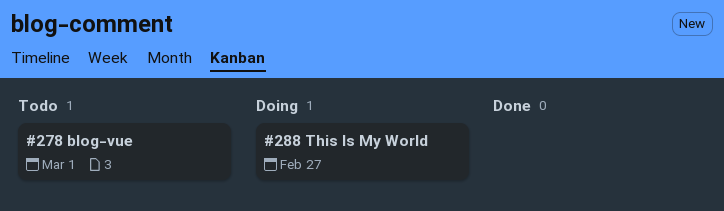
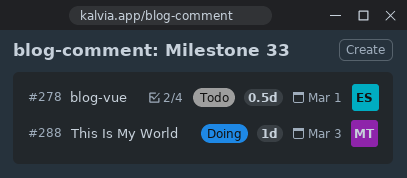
#288, due: Feb 27 -> Mar 3

